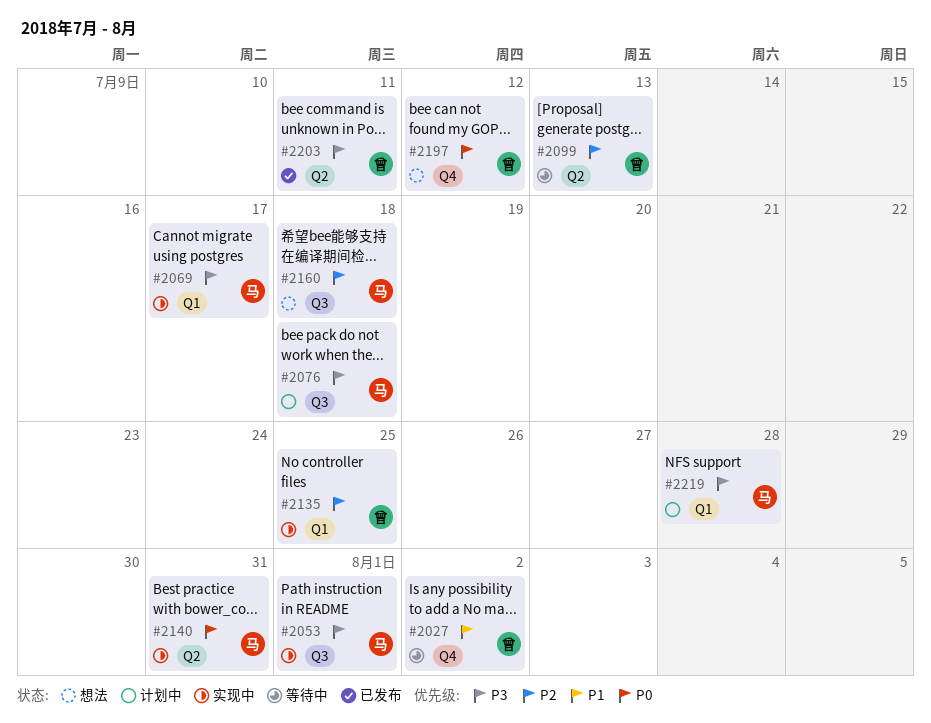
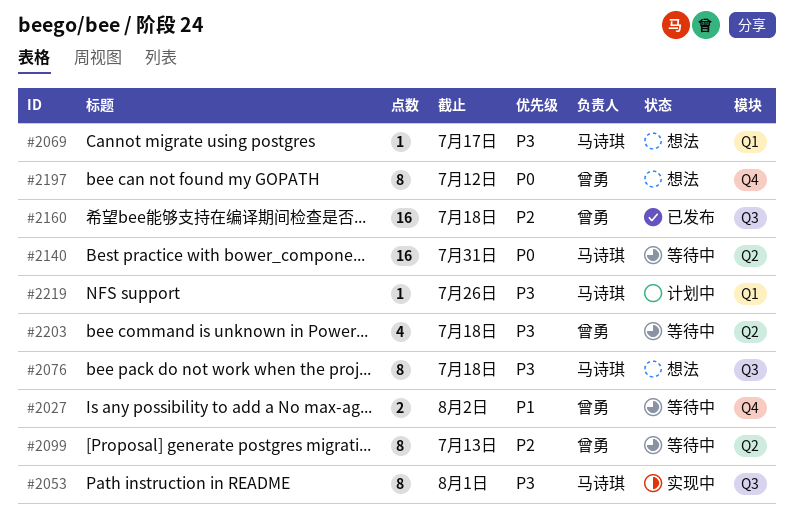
#2069, status: 实现中 -> 想法
#2076, status: 计划中 -> 想法
#2135: present -> none
#2140, status: 实现中 -> 等待中
#2160, status: 想法 -> 已发布
#2160, owner: 马诗琪 -> 曾勇
#2203, status: 已发布 -> 等待中
#2203, due: Jul 11 -> Jul 18
#2219, due: Jul 28 -> Jul 26

